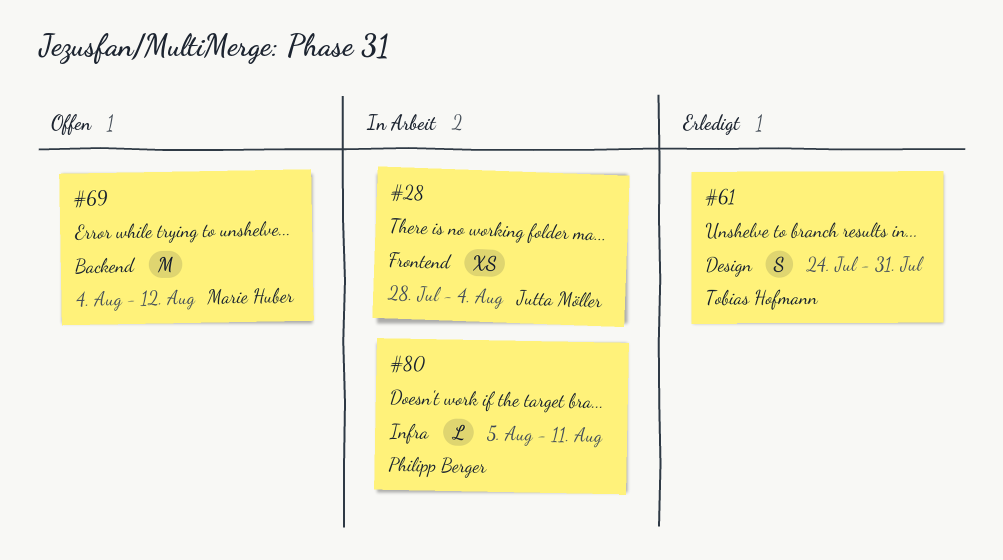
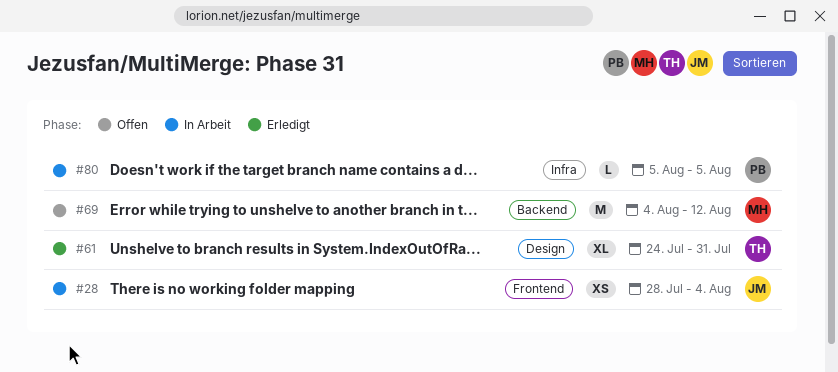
#61, estimate: S -> XL
#80, due: Aug 11 -> Aug 5

